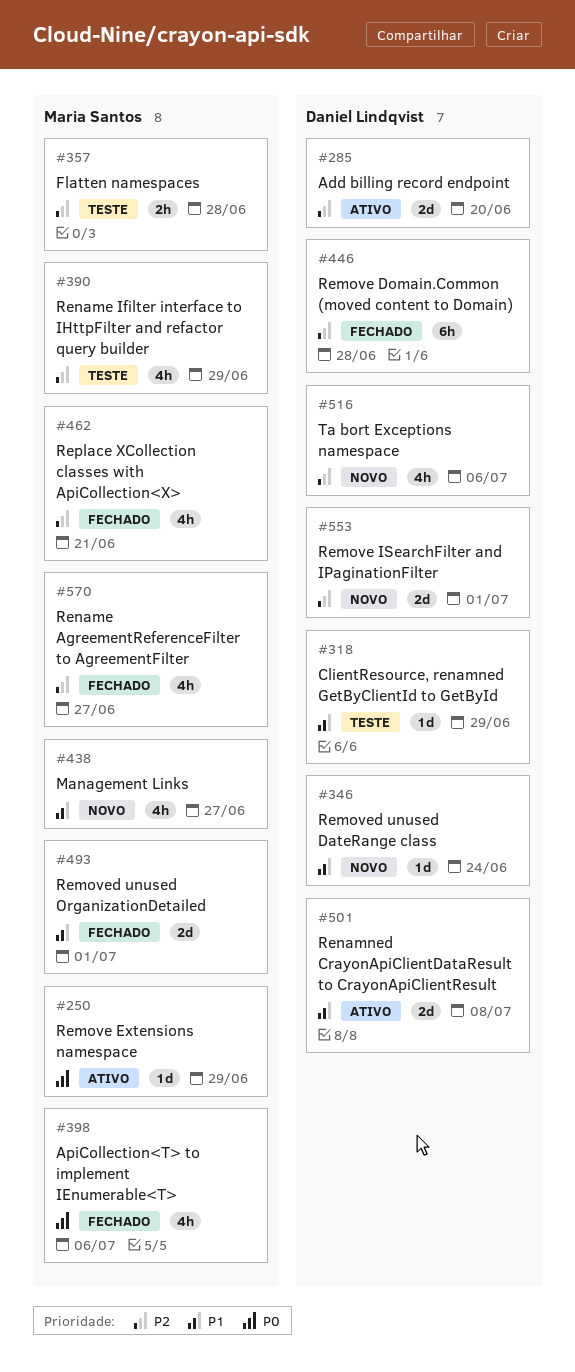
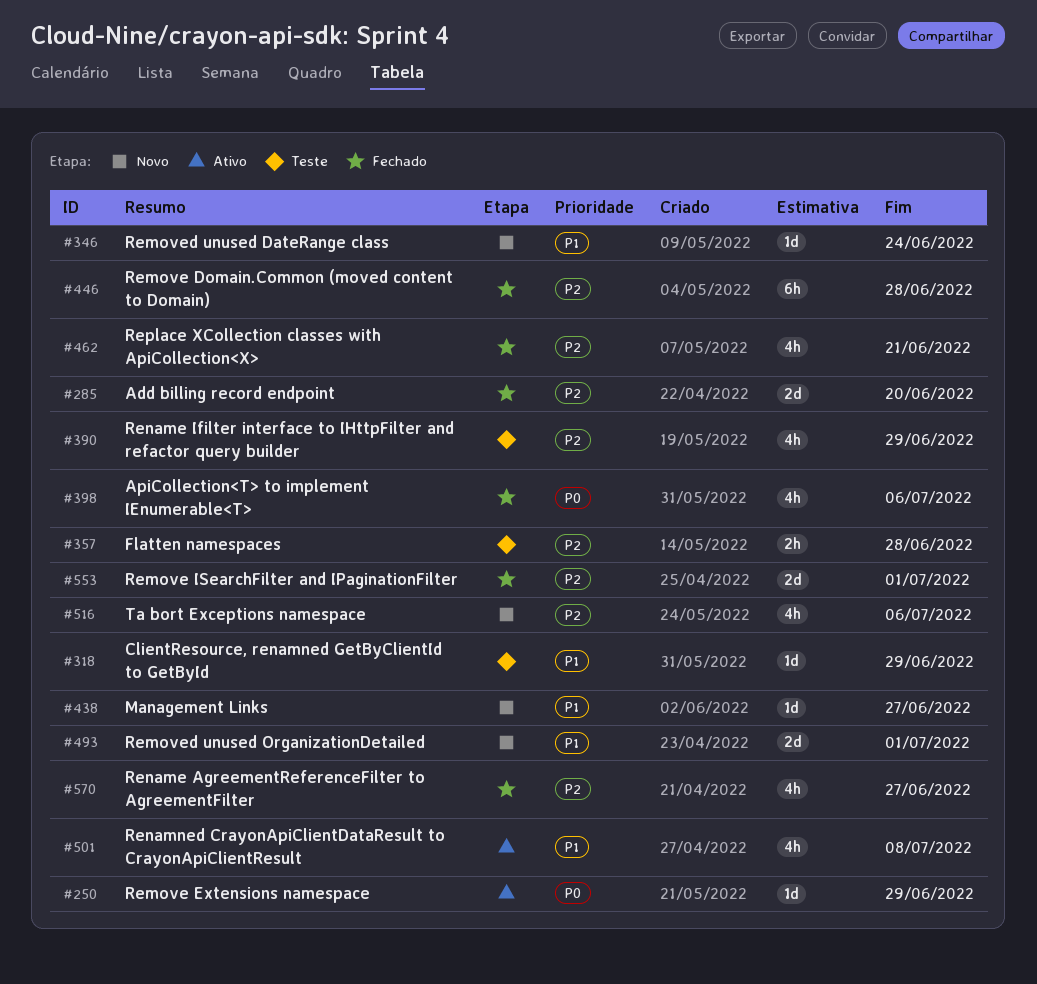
#285, status: Ativo -> Fechado
#438, estimate: 4h -> 1d
#493, status: Fechado -> Novo
#501, estimate: 2d -> 4h
#553, status: Novo -> Fechado

